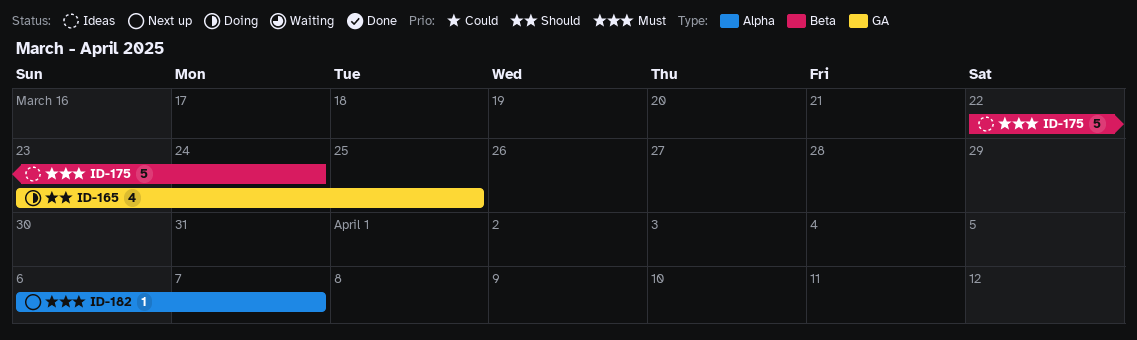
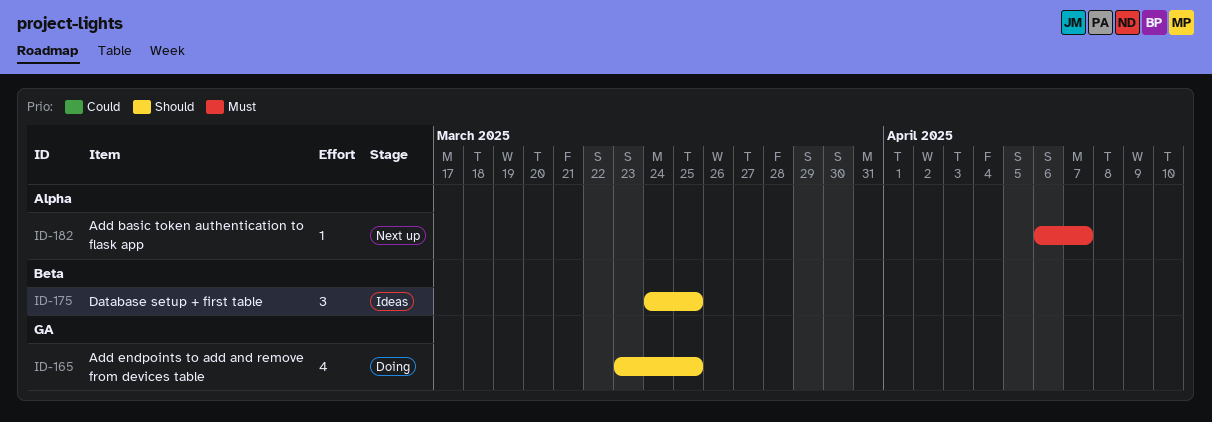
ID-175, priority: Must -> Should
ID-175, estimate: 5 -> 3
ID-175, start: Mar 22 -> Mar 24
ID-175, due: Mar 24 -> Mar 25

